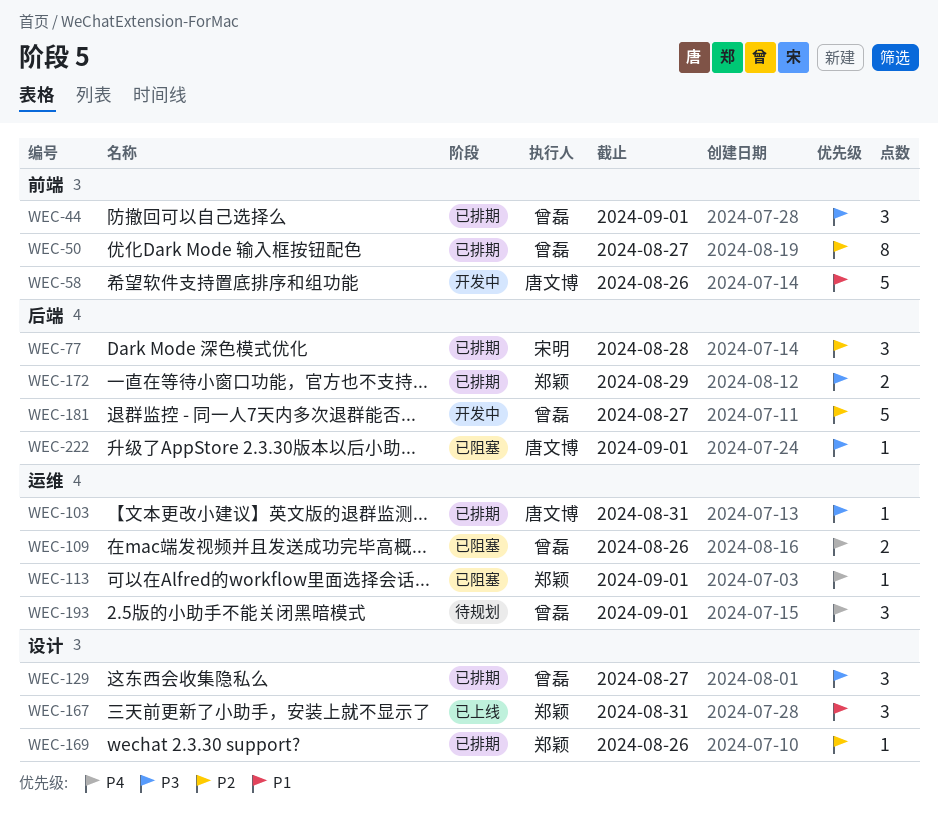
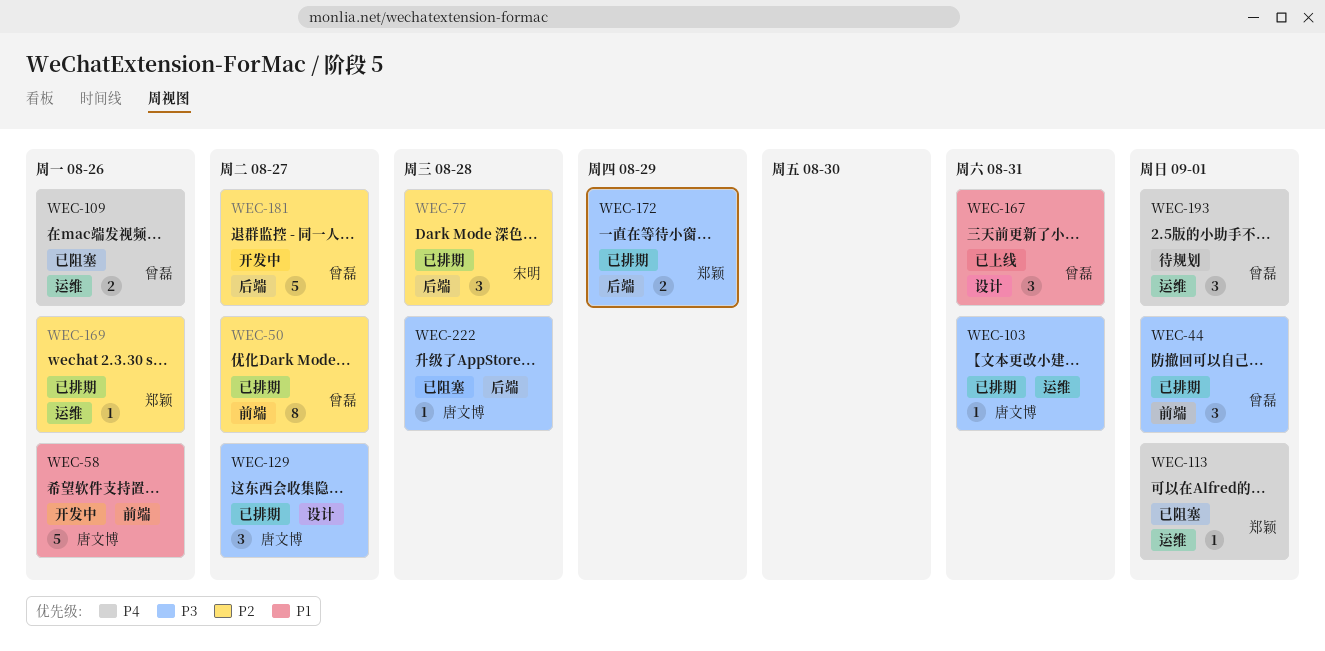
WEC-129, owner: 曾磊 -> 唐文博
WEC-167, owner: 郑颖 -> 曾磊
WEC-169, label: 设计 -> 运维
WEC-222, due: Sep 1 -> Aug 28

